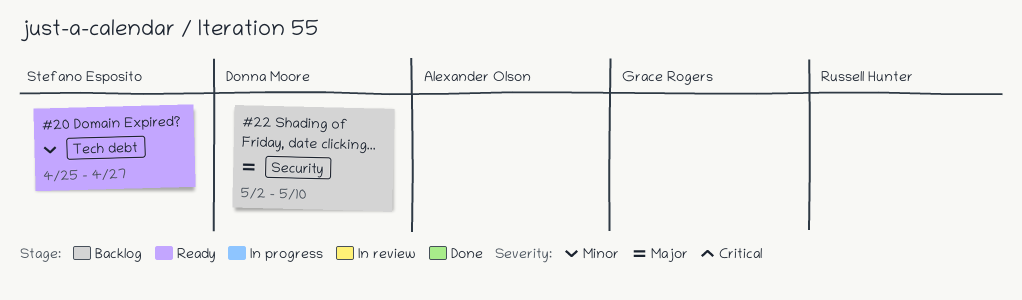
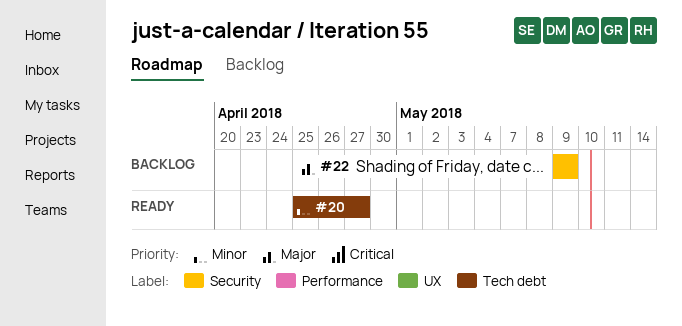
#22, start: May 2 -> May 9
#22, due: May 10 -> May 9

